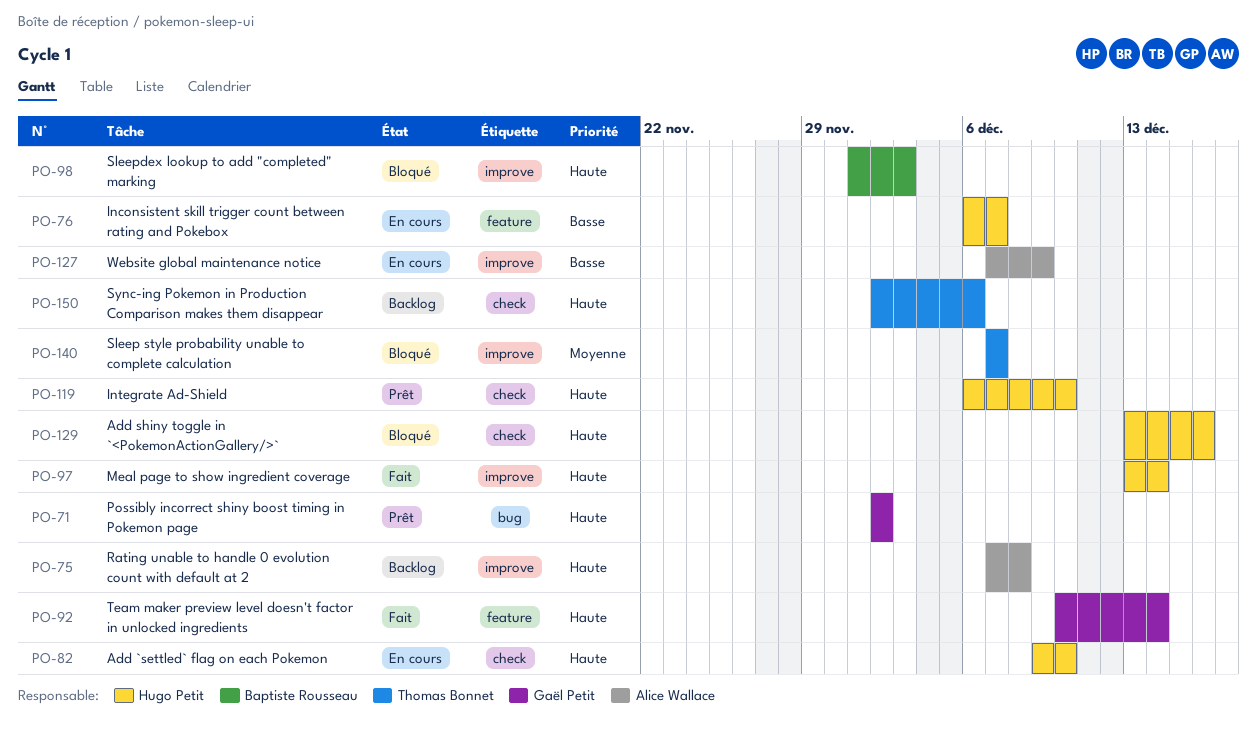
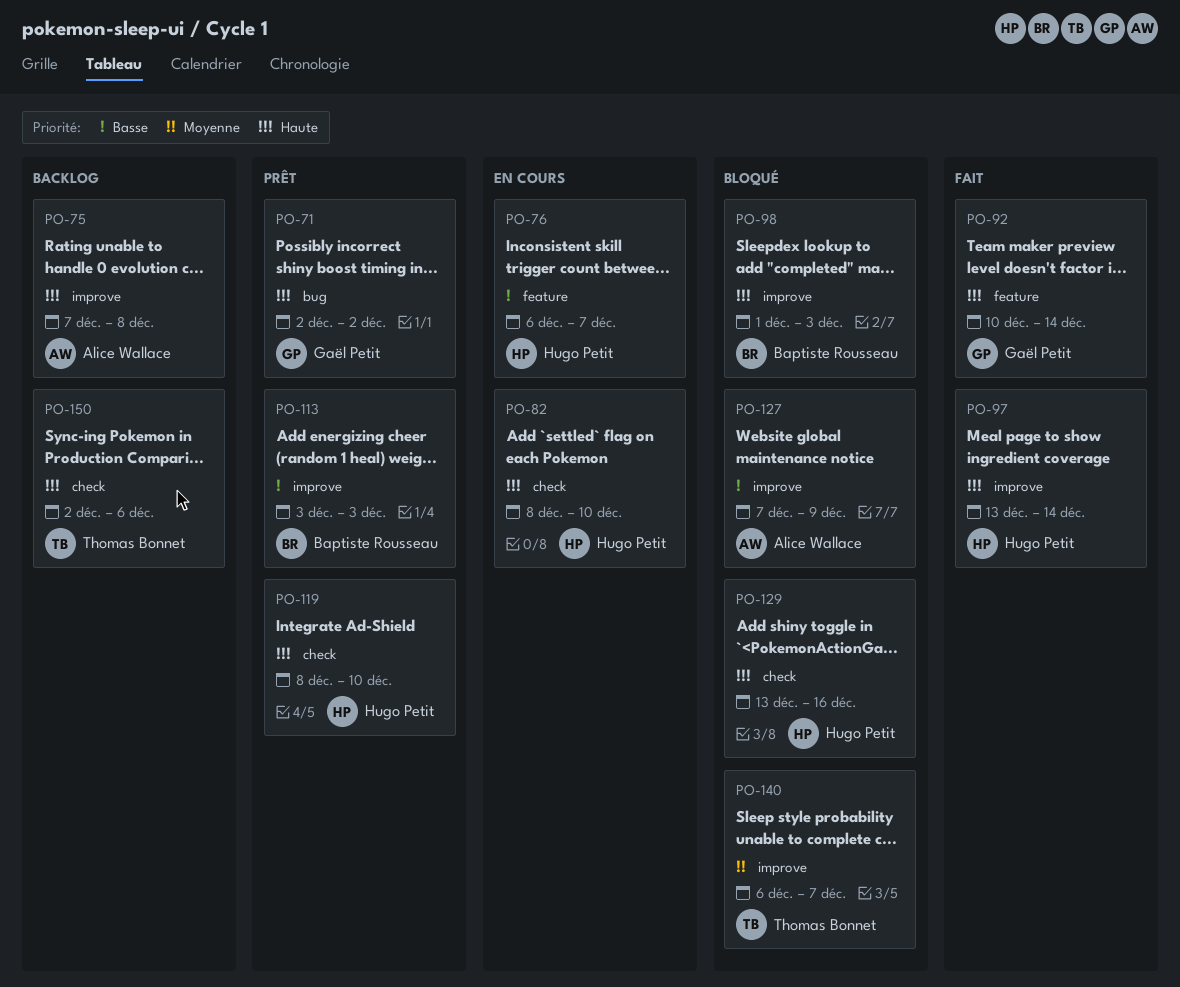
PO-82, start: Dec 9 -> Dec 8
PO-113: none -> present
PO-119, start: Dec 6 -> Dec 8
PO-127, status: En cours -> Bloqué
PO-140, start: Dec 7 -> Dec 6

